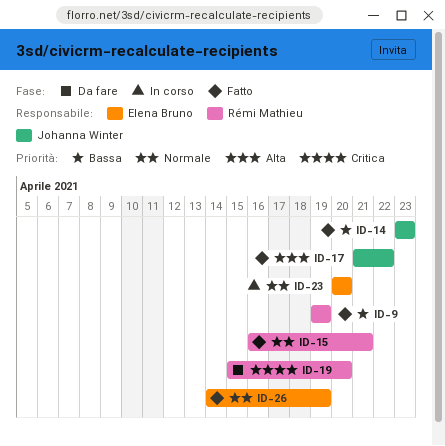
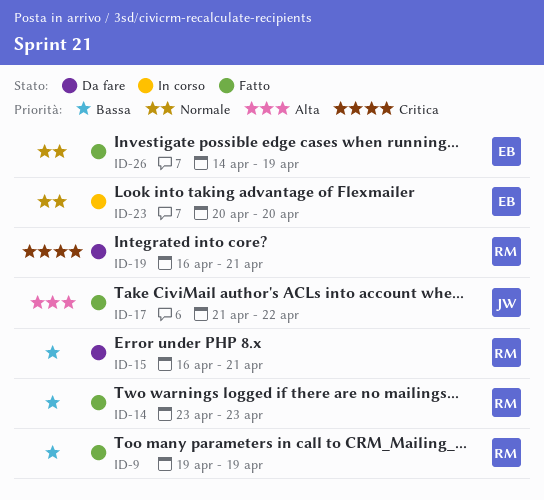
ID-14, owner: Johanna Winter -> Rémi Mathieu
ID-15, status: Fatto -> Da fare
ID-15, priority: Normale -> Bassa
ID-19, start: Apr 15 -> Apr 16
ID-19, due: Apr 20 -> Apr 21

